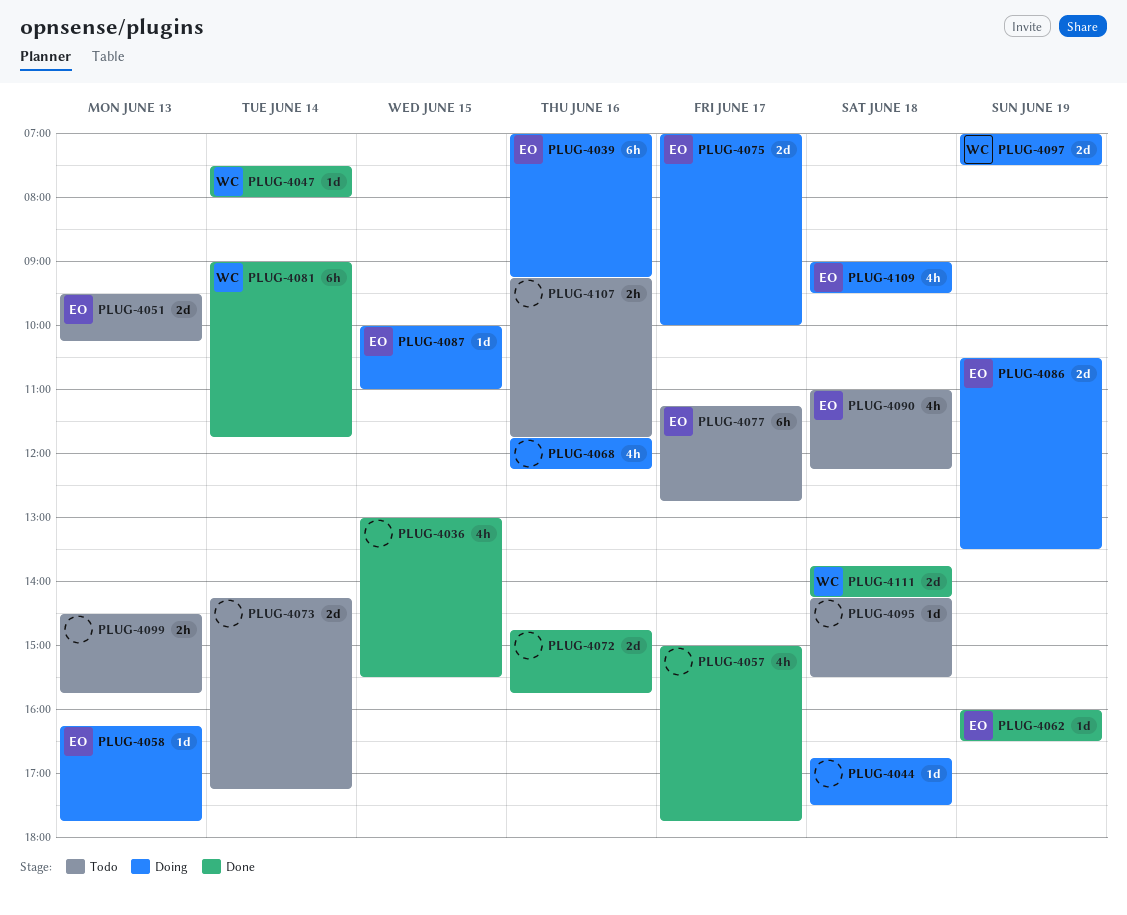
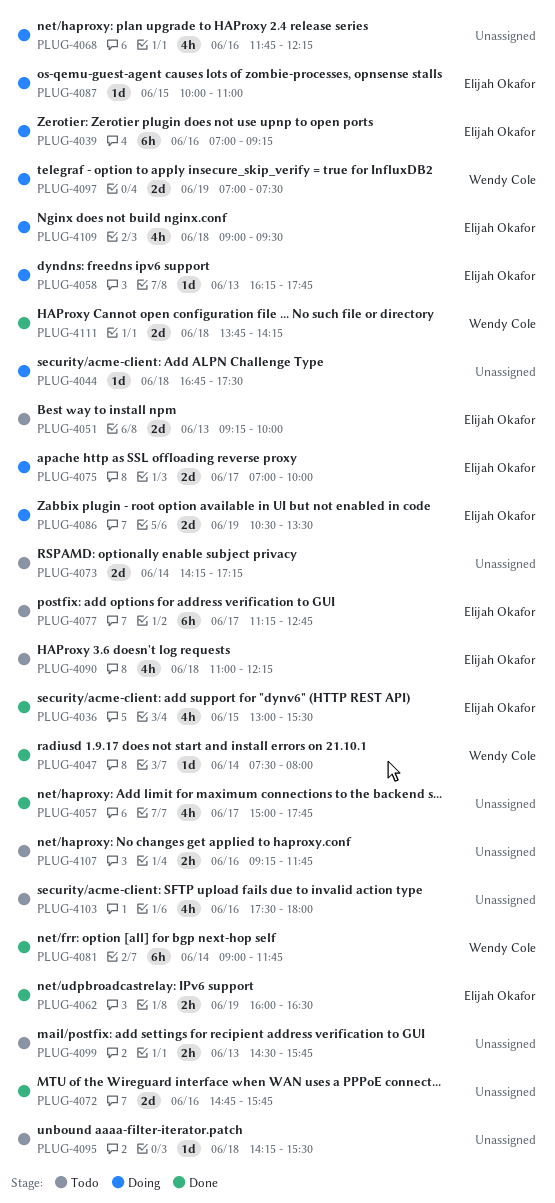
PLUG-4036, owner: none -> Elijah Okafor
PLUG-4051, begins: 09:30 -> 09:15
PLUG-4051, ends: 10:15 -> 10:00
PLUG-4062, estimate: 1d -> 2h
PLUG-4103: none -> present

